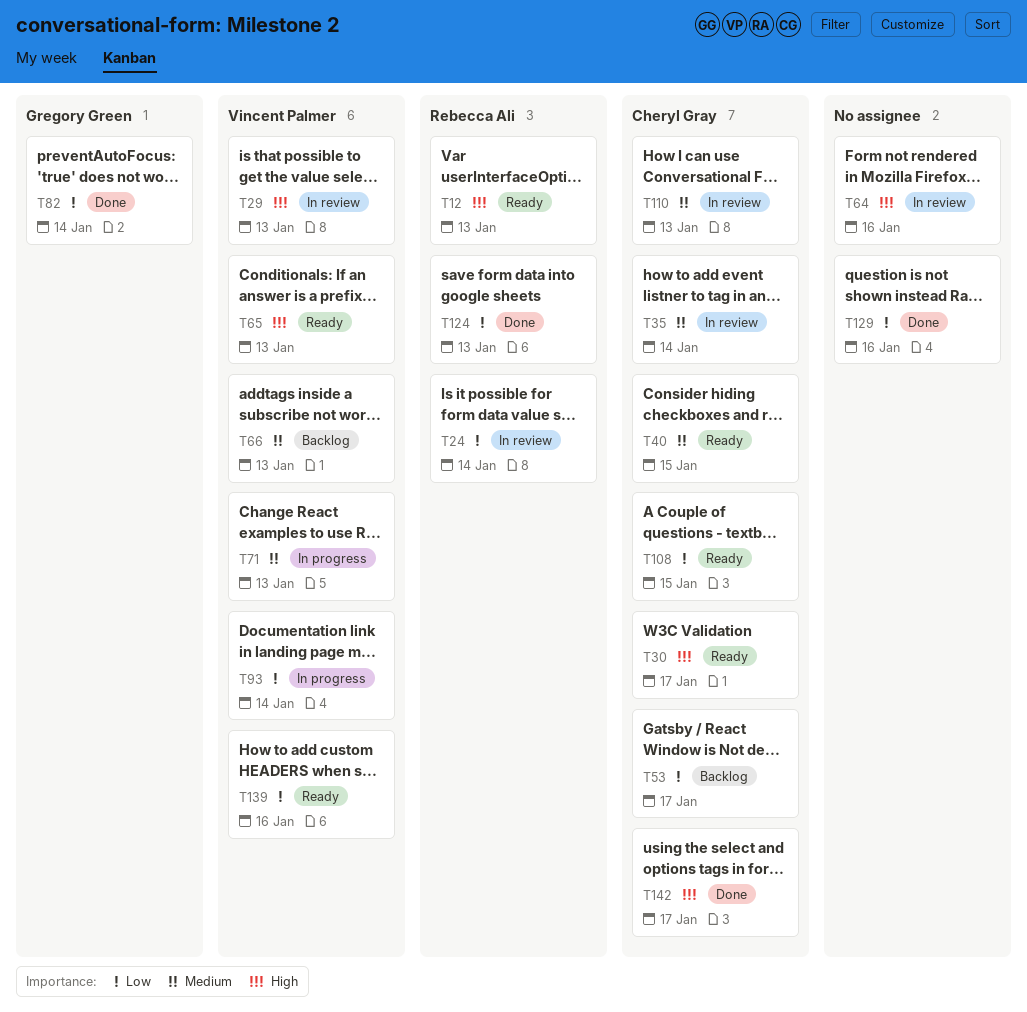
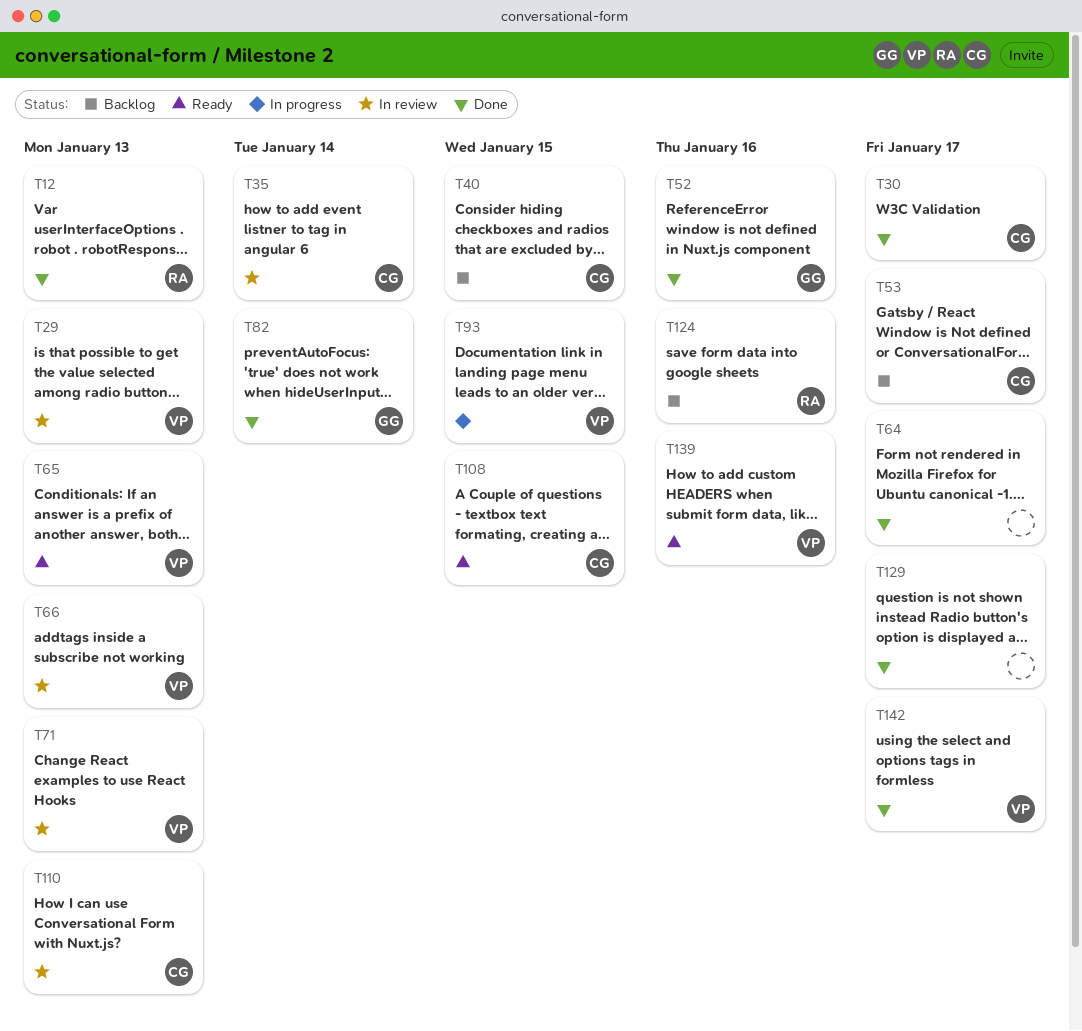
T12, status: Ready -> Done
T24: present -> none
T30, status: Ready -> Done
T40, status: Ready -> Backlog
T52: none -> present
T64, status: In review -> Done
T64, due: Jan 16 -> Jan 17
T66, status: Backlog -> In review
T71, status: In progress -> In review
T93, due: Jan 14 -> Jan 15
T124, status: Done -> Backlog
T124, due: Jan 13 -> Jan 16
T129, due: Jan 16 -> Jan 17
T142, owner: Cheryl Gray -> Vincent Palmer

